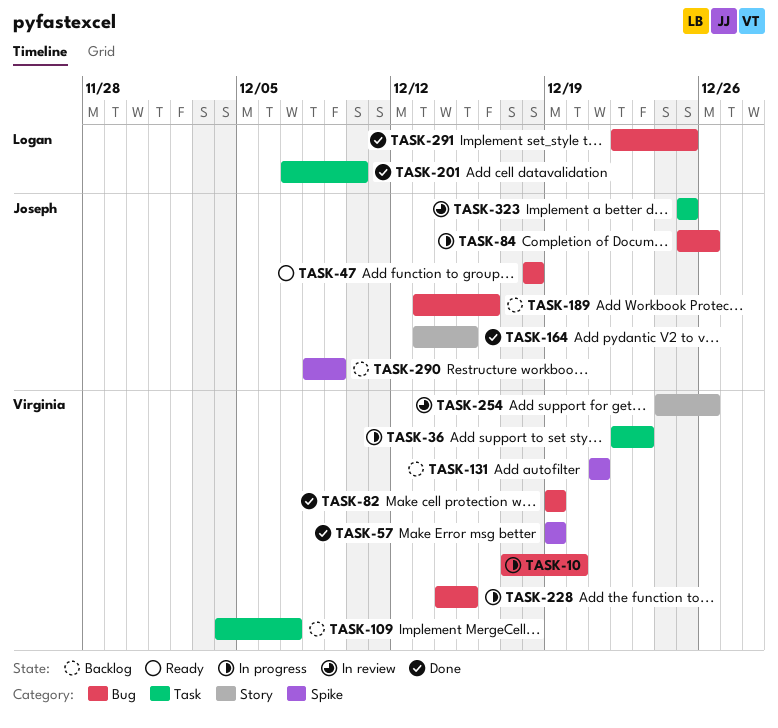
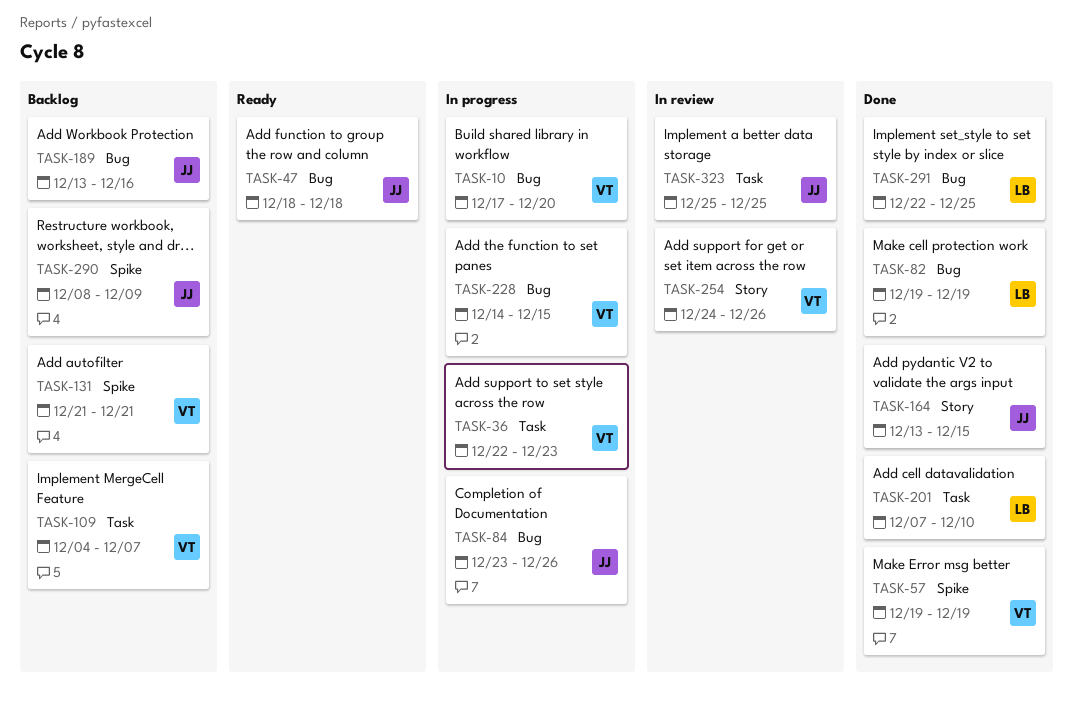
TASK-82, owner: Virginia -> Logan
TASK-84, start: Dec 25 -> Dec 23

